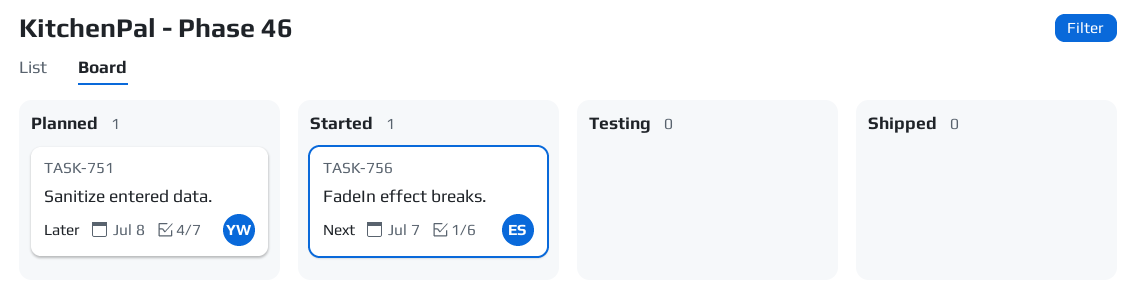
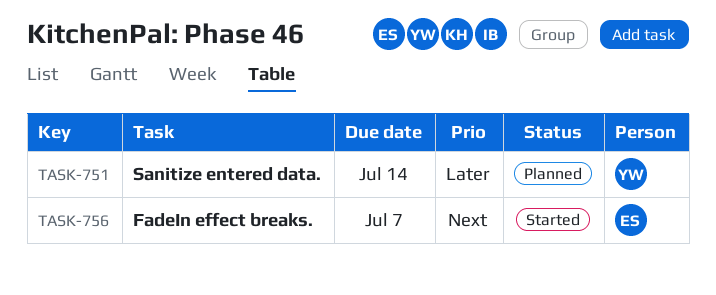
TASK-751, due: Jul 8 -> Jul 14

